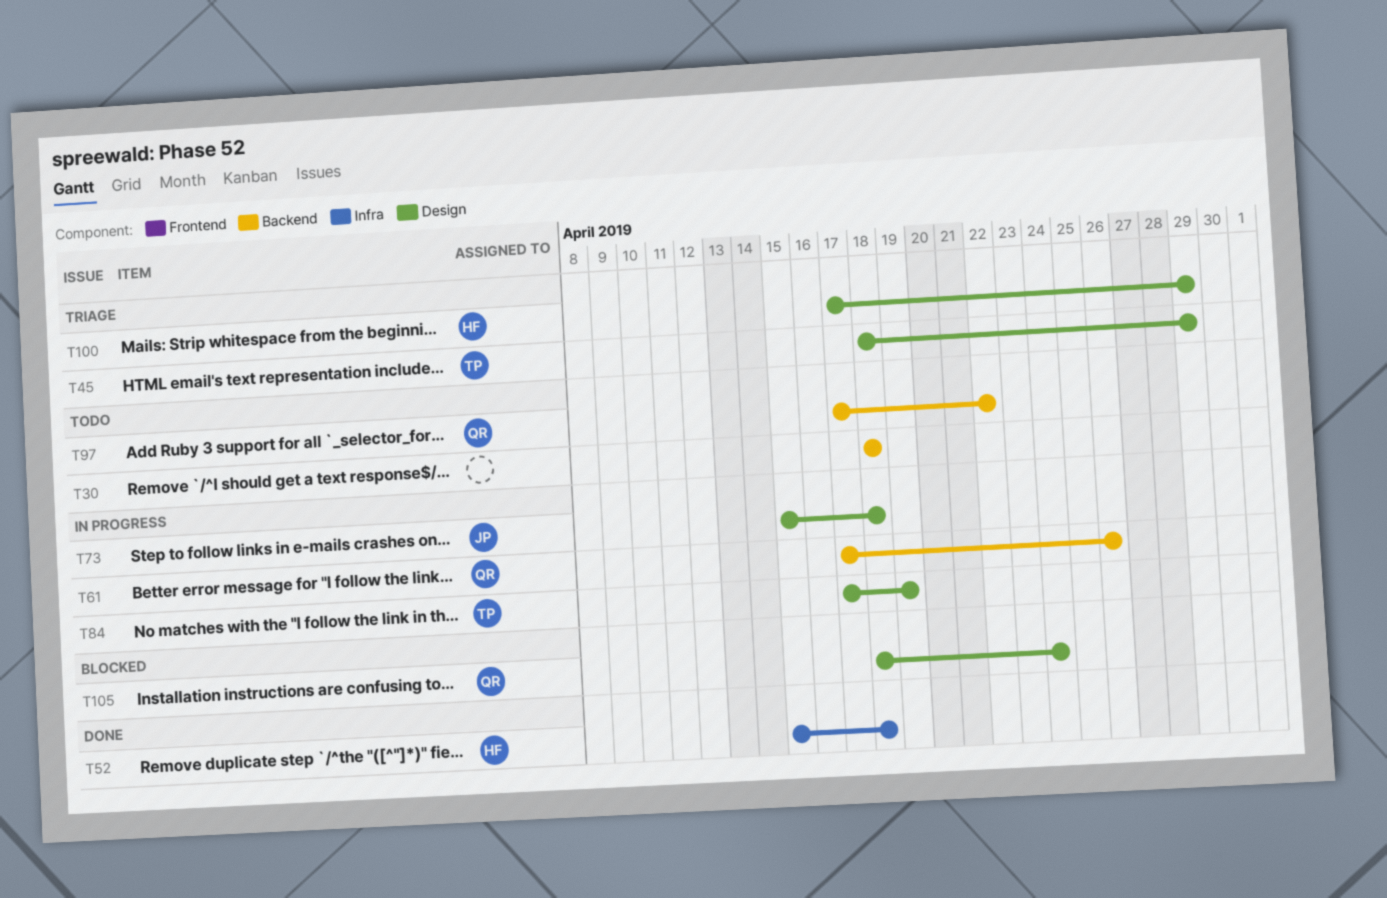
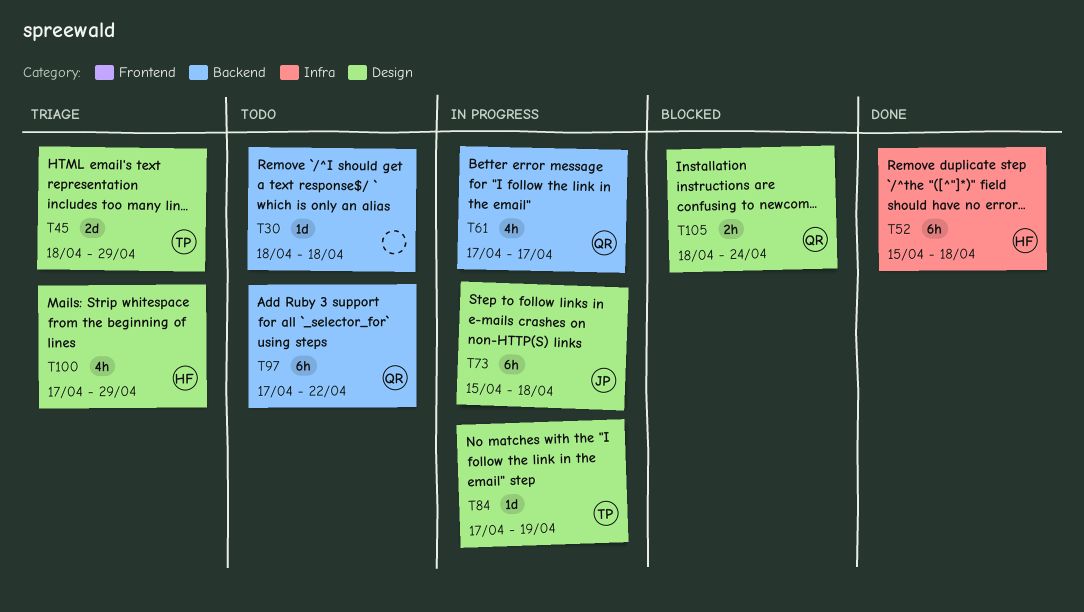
T61, due: Apr 26 -> Apr 17

